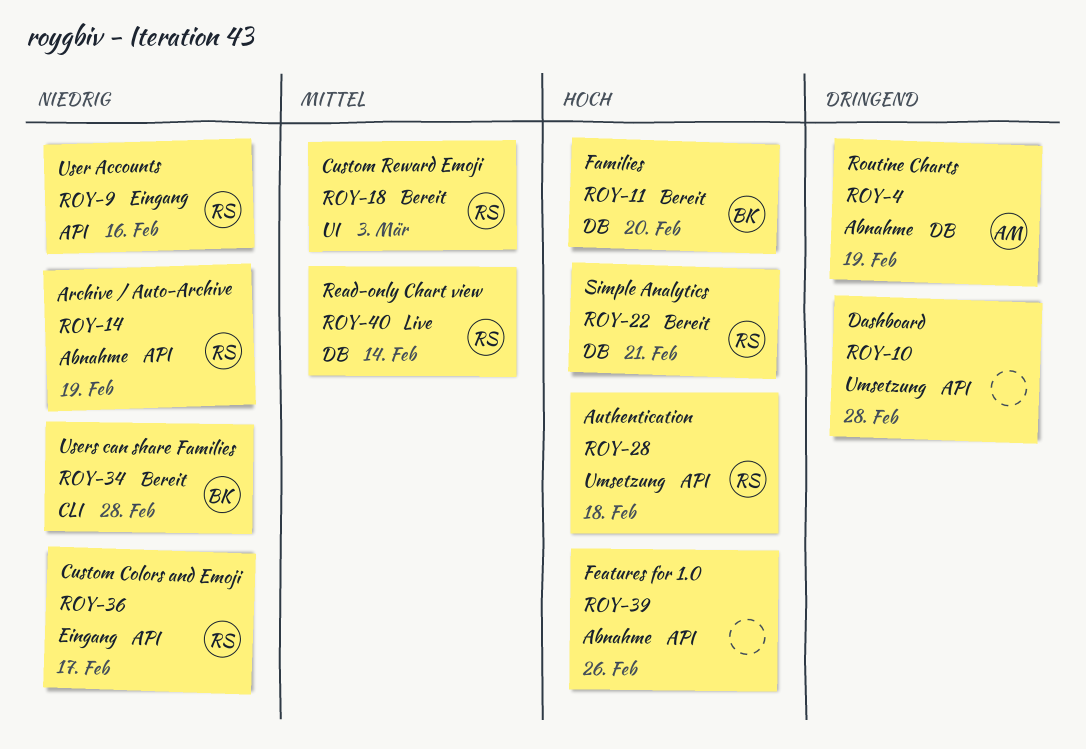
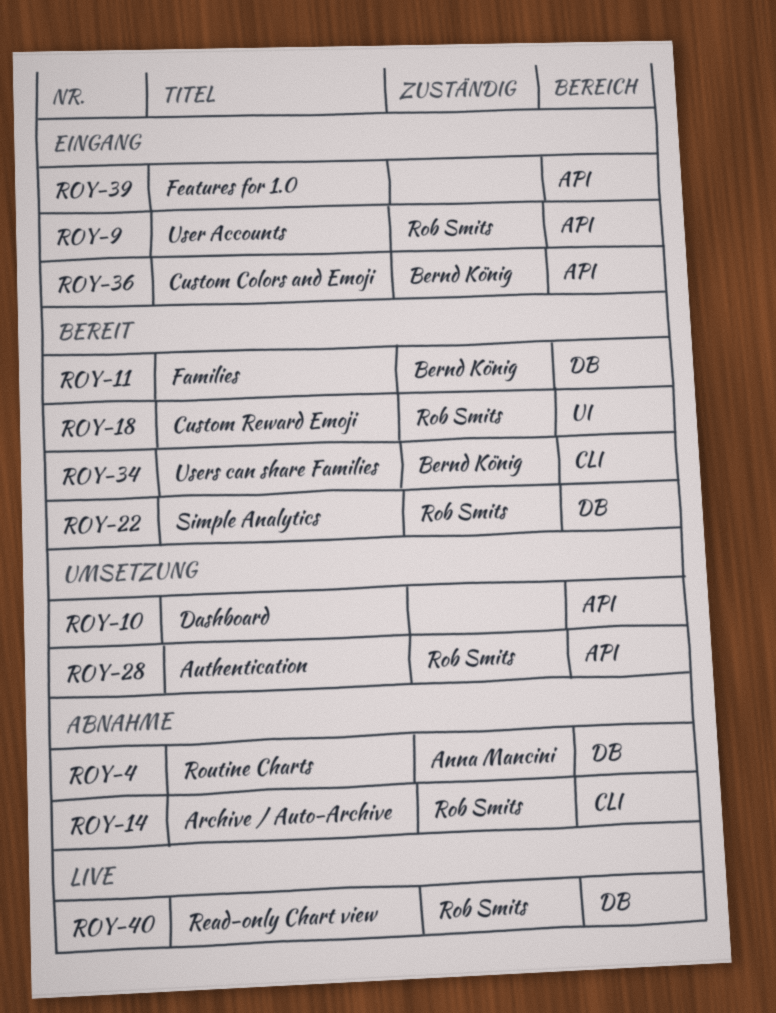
ROY-14, label: API -> CLI
ROY-36, owner: Rob Smits -> Bernd König
ROY-39, status: Abnahme -> Eingang

